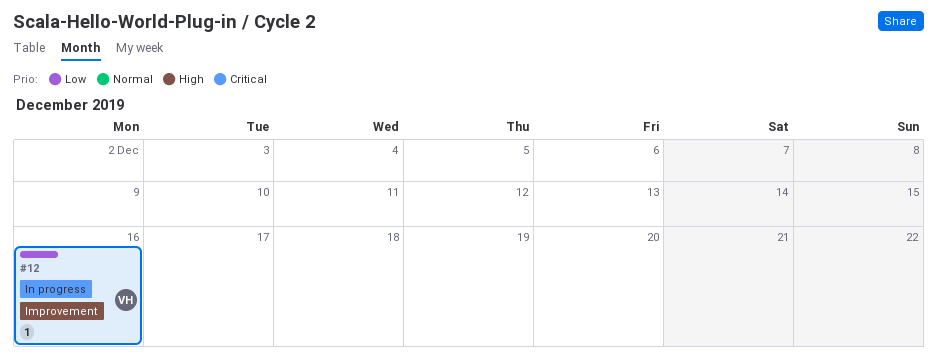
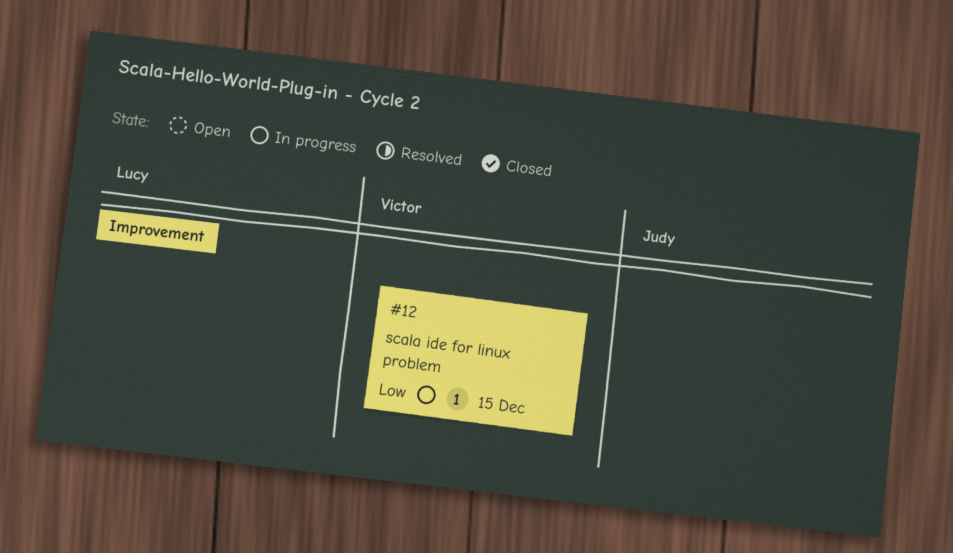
#12, due: Dec 16 -> Dec 15

